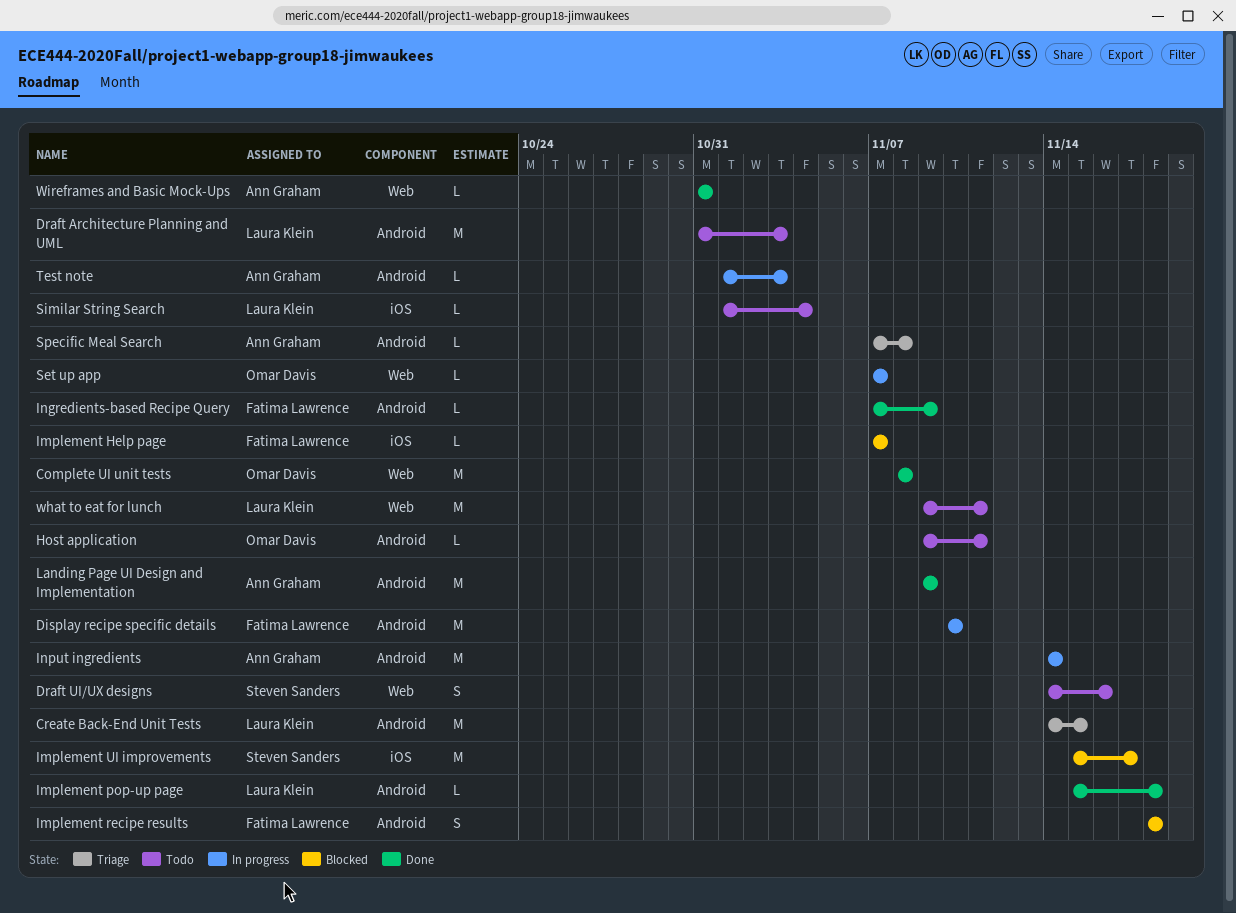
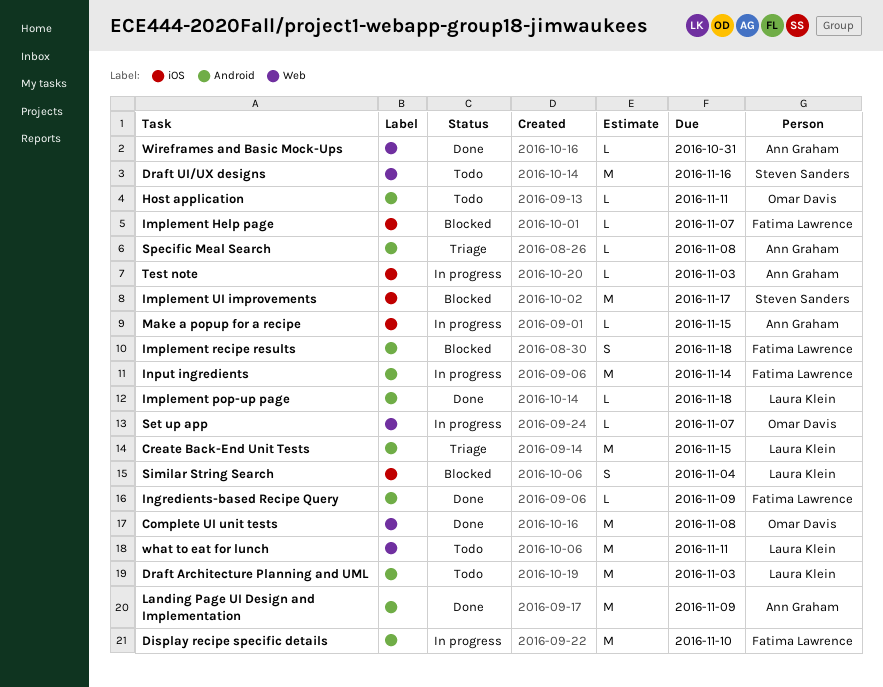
Draft UI/UX designs, estimate: S -> M
Input ingredients, owner: Ann Graham -> Fatima Lawrence
Make a popup for a recipe: none -> present
Similar String Search, status: Todo -> Blocked
Similar String Search, estimate: L -> S
Test note, label: Android -> iOS

